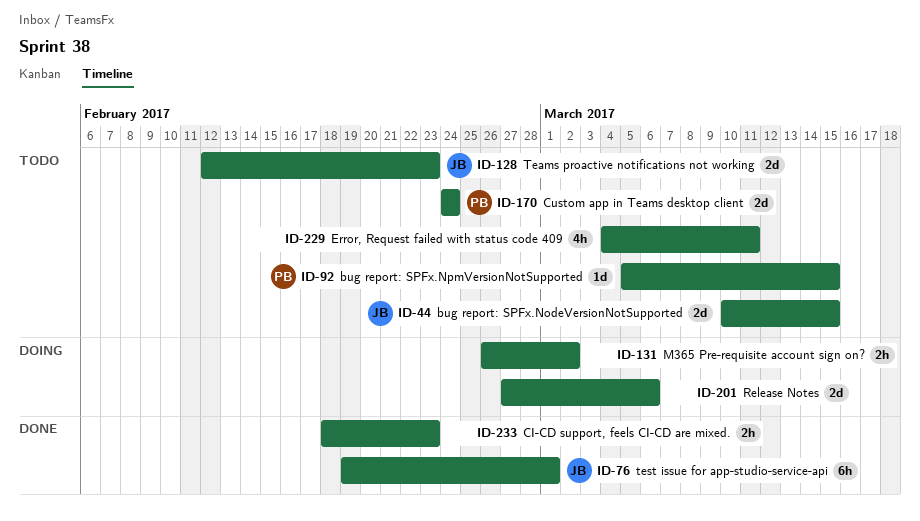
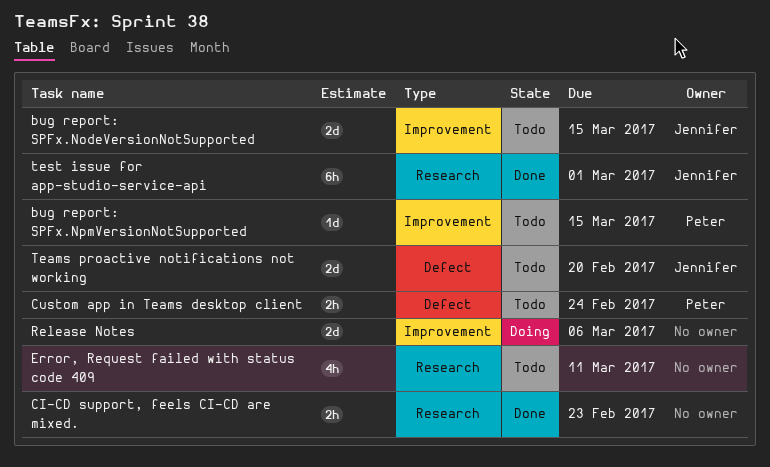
Custom app in Teams desktop client, estimate: 2d -> 2h
M365 Pre-requisite account sign on?: present -> none
Teams proactive notifications not working, due: Feb 23 -> Feb 20

